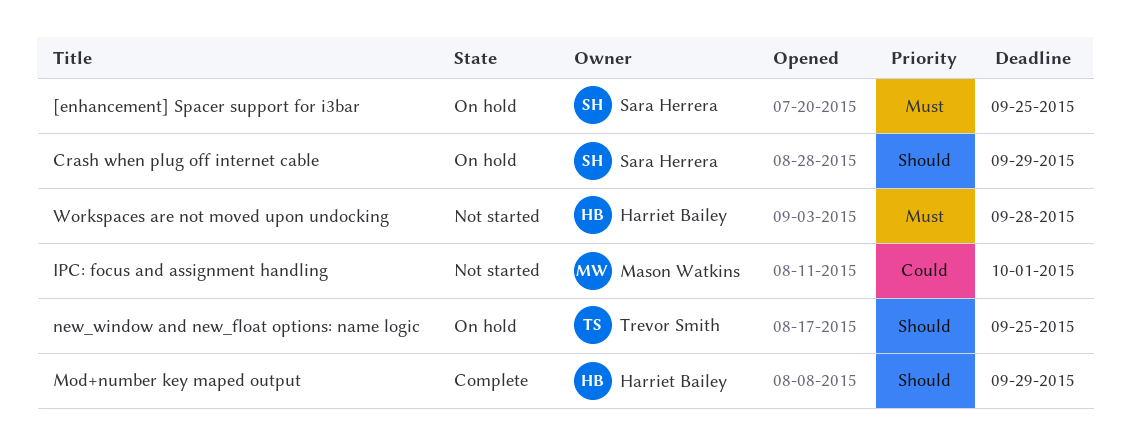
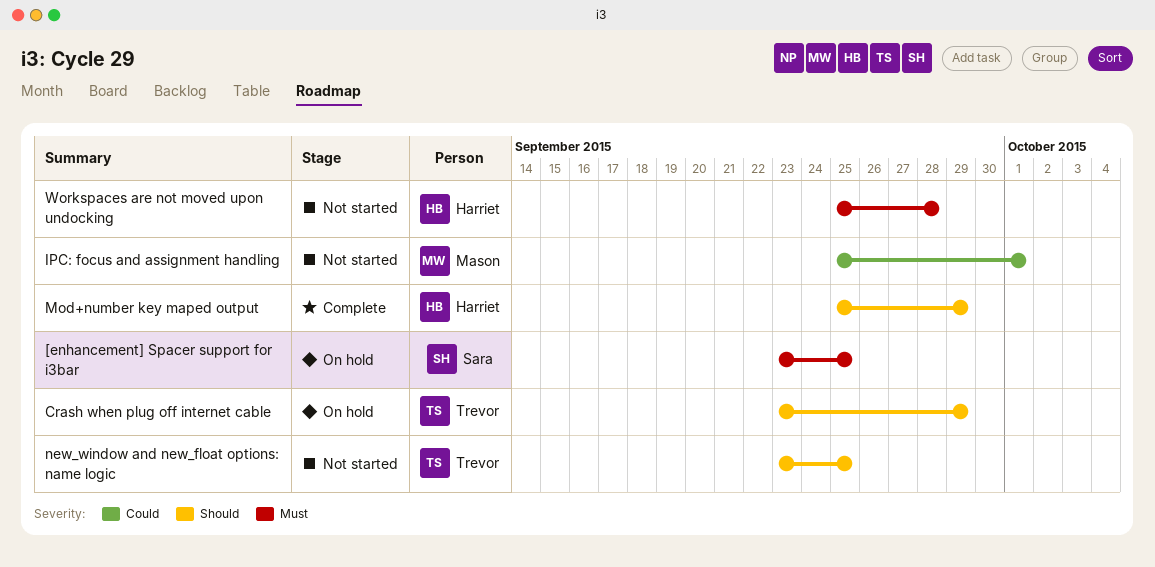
Crash when plug off internet cable, owner: Sara Herrera -> Trevor Smith
new_window and new_float options: name logic, status: On hold -> Not started

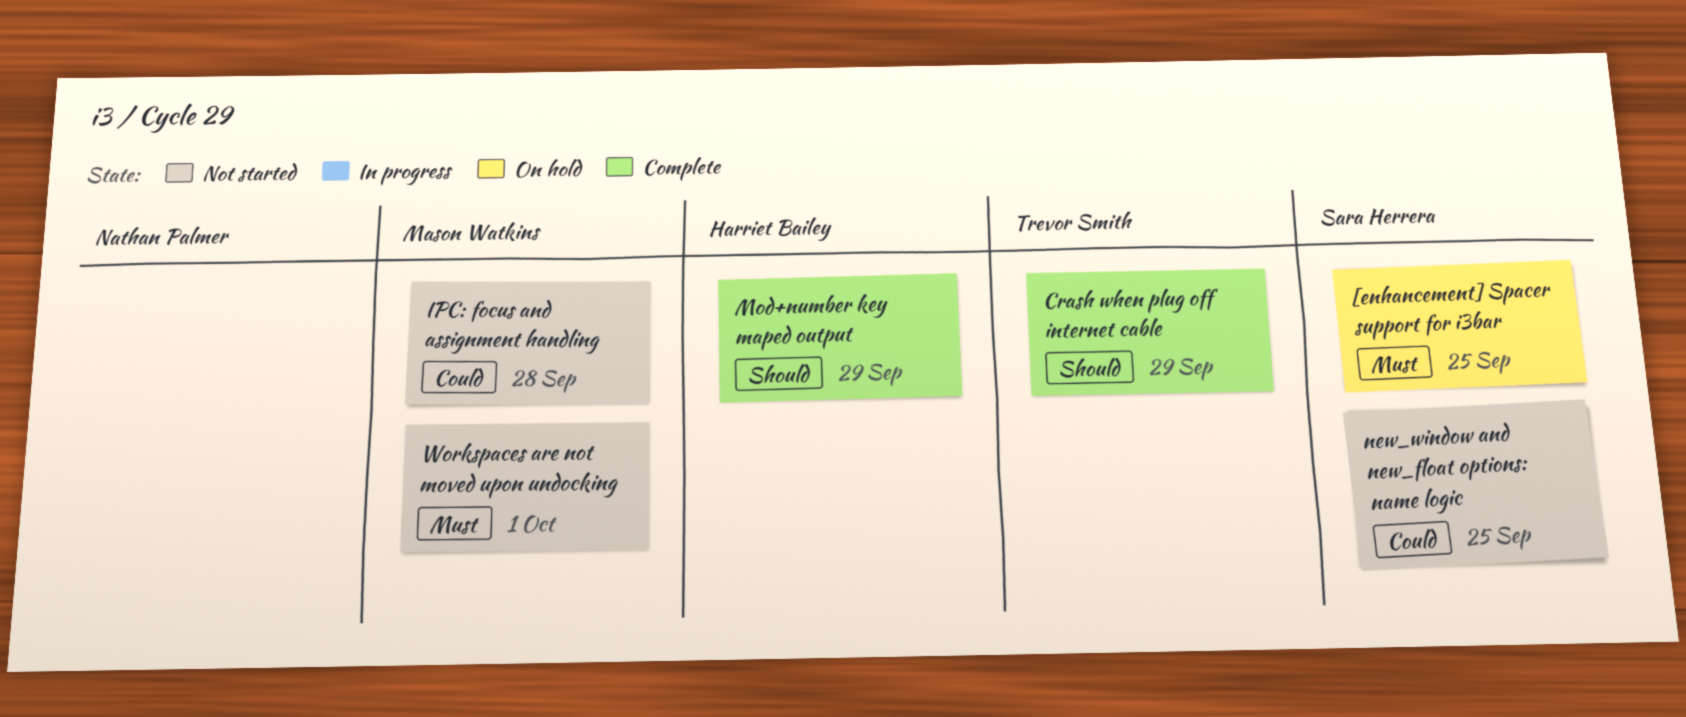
Crash when plug off internet cable, status: On hold -> Complete
IPC: focus and assignment handling, due: Oct 1 -> Sep 28
new_window and new_float options: name logic, owner: Trevor Smith -> Sara Herrera
new_window and new_float options: name logic, priority: Should -> Could
Workspaces are not moved upon undocking, owner: Harriet Bailey -> Mason Watkins
Workspaces are not moved upon undocking, due: Sep 28 -> Oct 1

